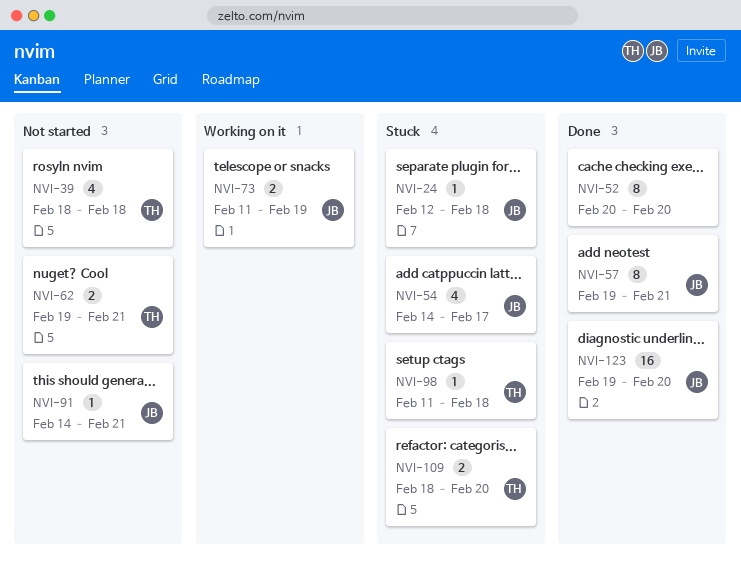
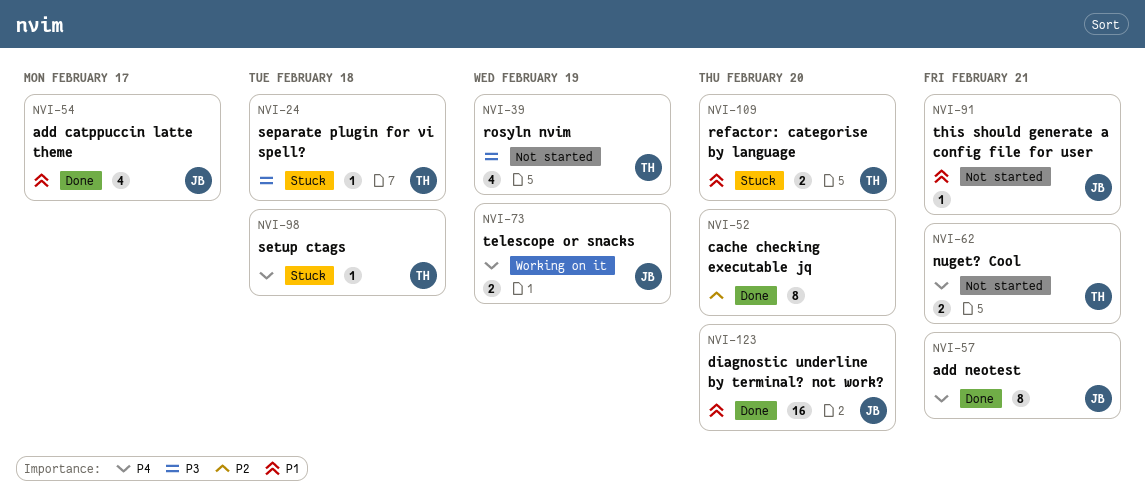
NVI-24, owner: JB -> TH
NVI-39, due: Feb 18 -> Feb 19
NVI-54, status: Stuck -> Done

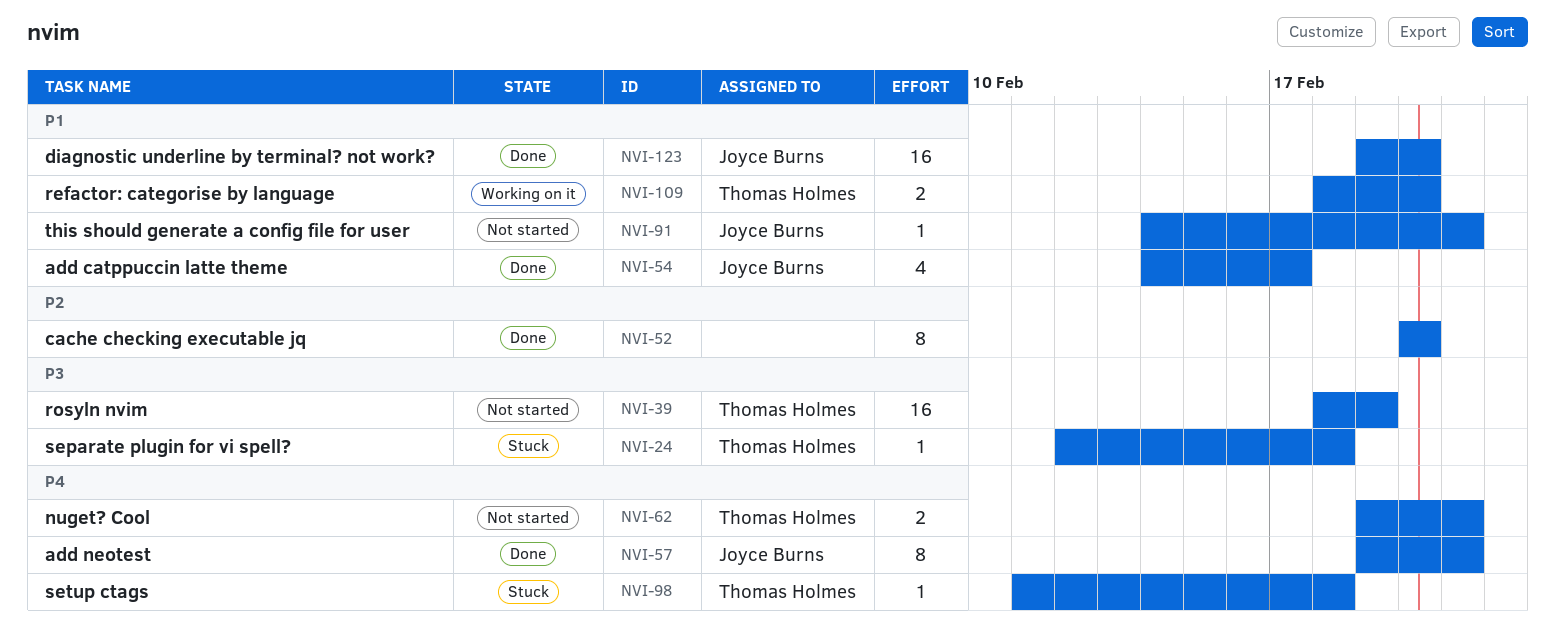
NVI-39, estimate: 4 -> 16
NVI-73: present -> none
NVI-109, status: Stuck -> Working on it

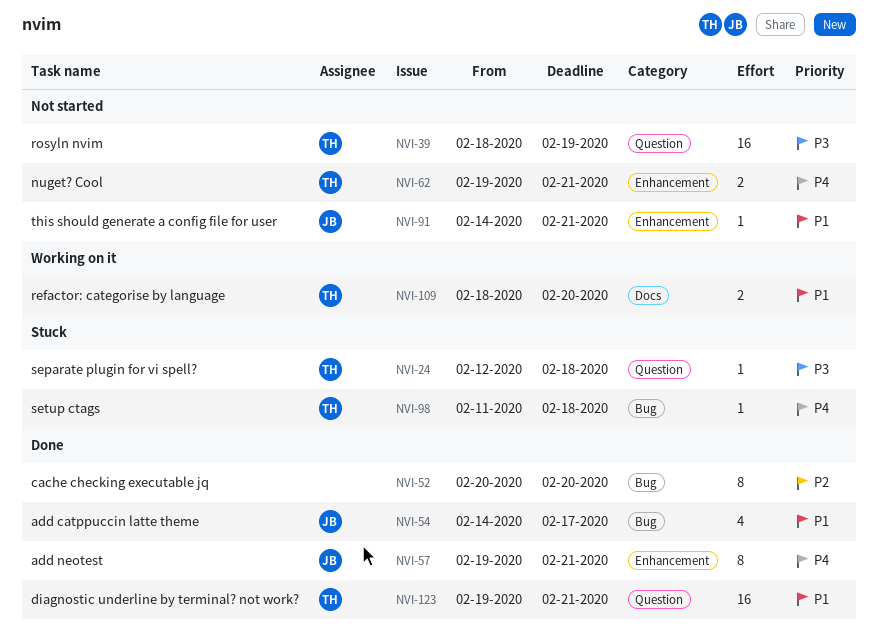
NVI-123, owner: Joyce Burns -> Thomas Holmes
NVI-123, due: Feb 20 -> Feb 21

